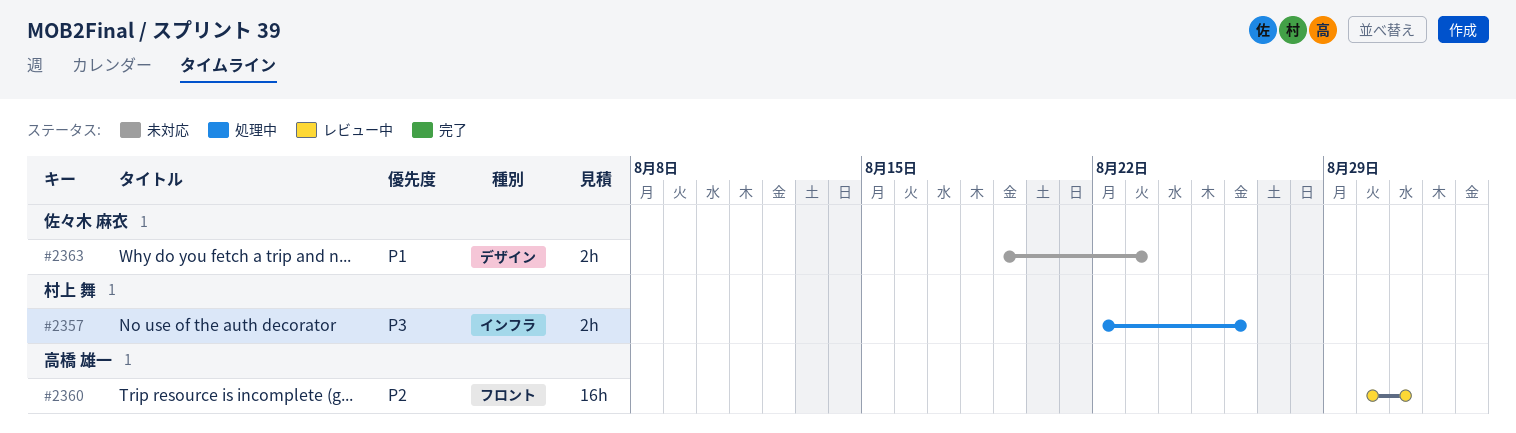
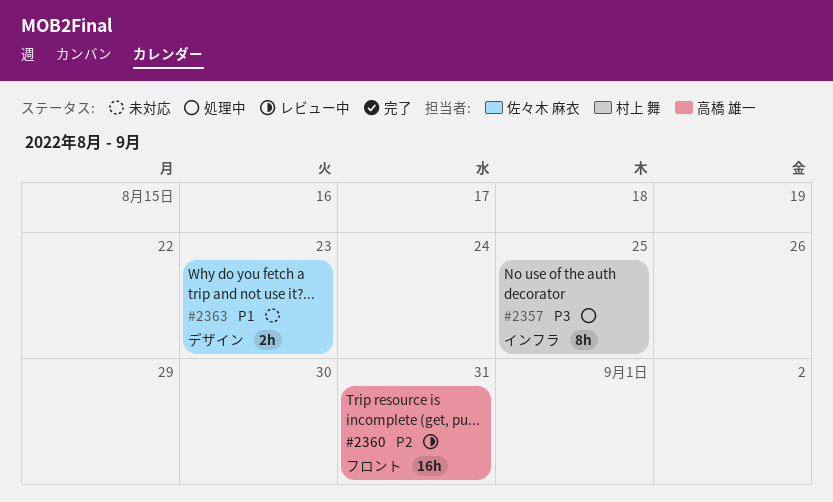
#2357, estimate: 2h -> 8h
#2357, due: Aug 26 -> Aug 25

